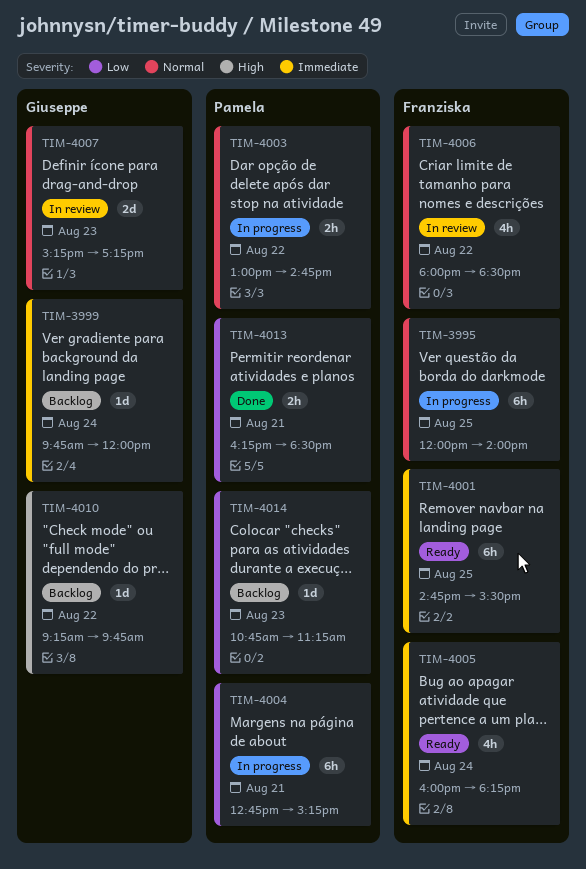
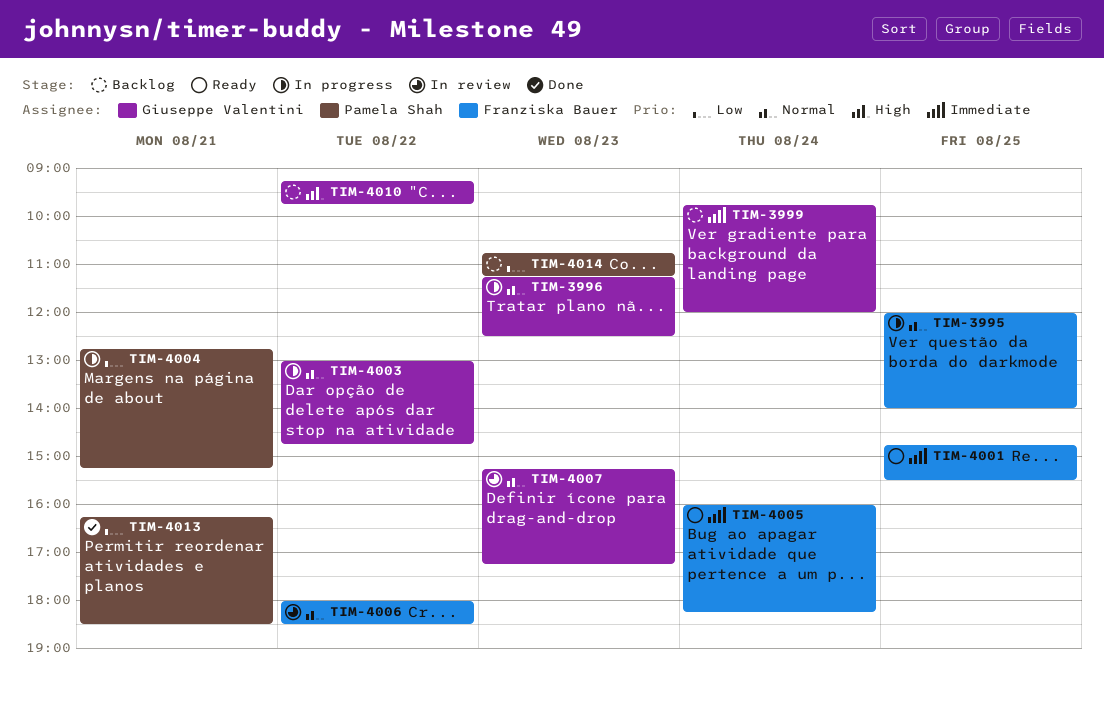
TIM-3996: none -> present
TIM-4003, owner: Pamela Shah -> Giuseppe Valentini

